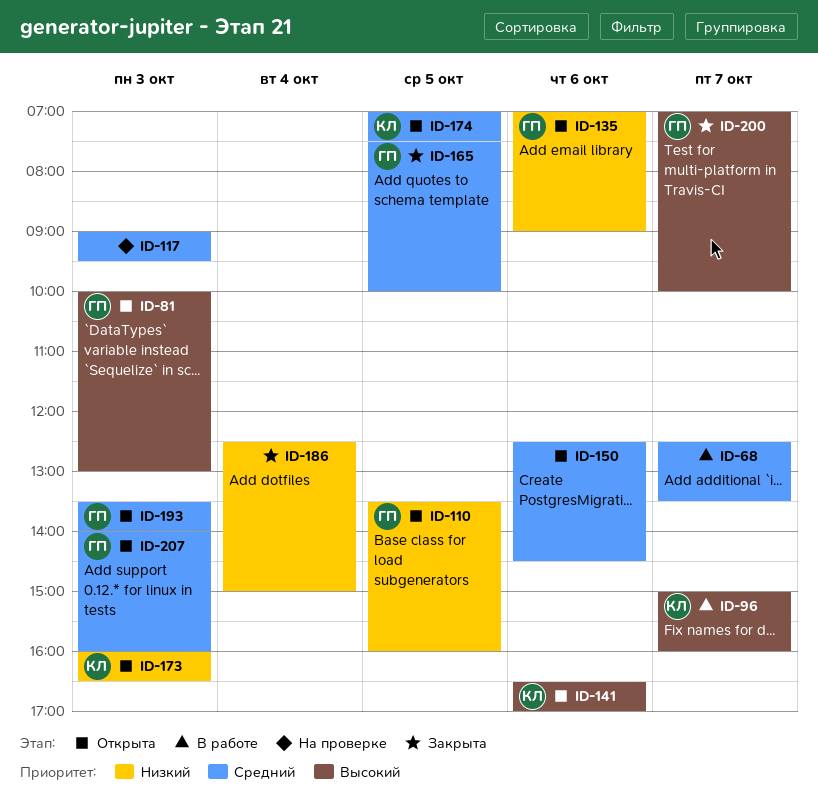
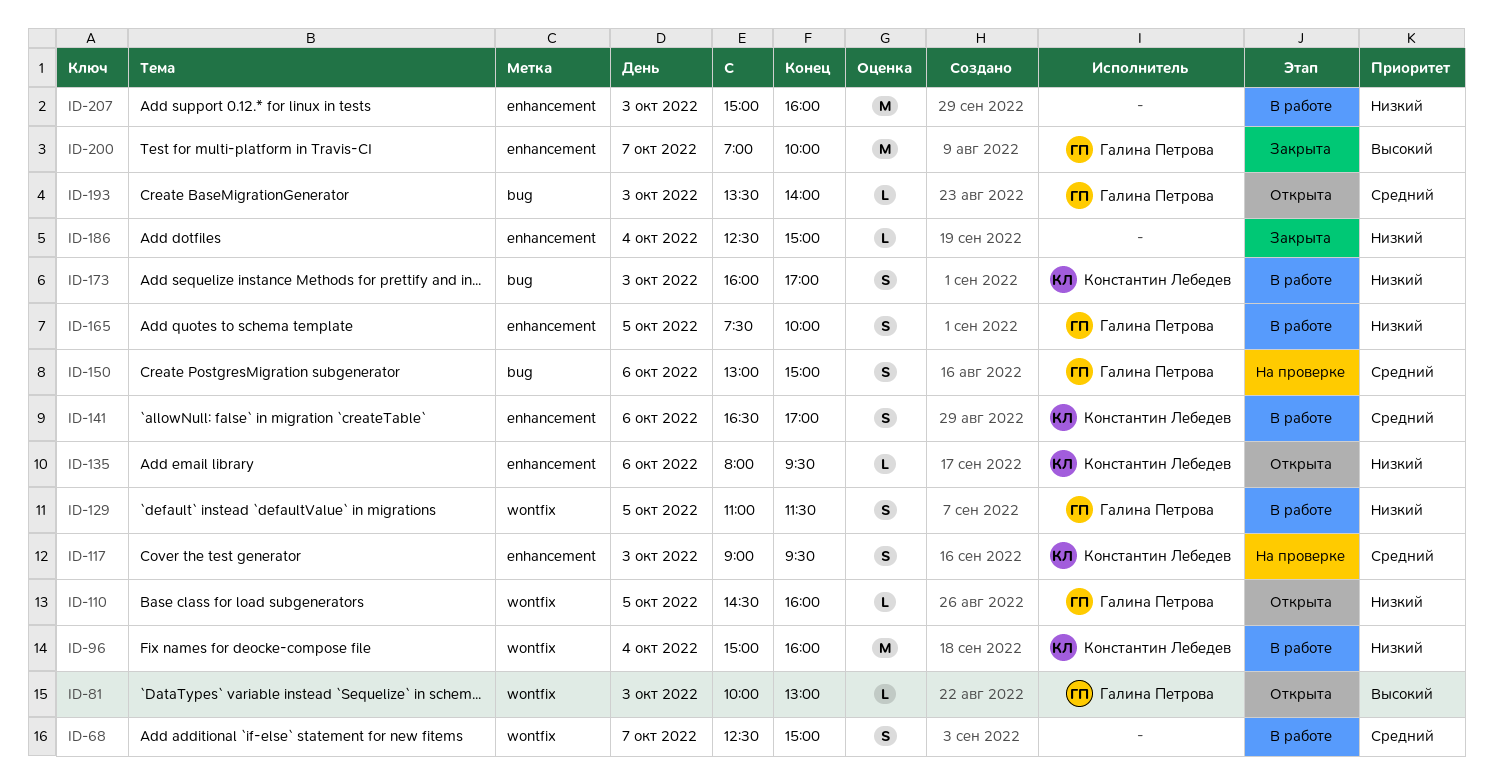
ID-68, ends: 13:30 -> 15:00
ID-96, priority: Высокий -> Низкий
ID-96, day: Oct 7 -> Oct 4
ID-110, begins: 13:30 -> 14:30
ID-117, owner: none -> Константин Лебедев
ID-129: none -> present
ID-135, owner: Галина Петрова -> Константин Лебедев
ID-135, begins: 07:00 -> 08:00
ID-135, ends: 09:00 -> 09:30
ID-141, status: Открыта -> В работе
ID-141, priority: Высокий -> Средний
ID-150, status: Открыта -> На проверке
ID-150, owner: none -> Галина Петрова
ID-150, begins: 12:30 -> 13:00
ID-150, ends: 14:30 -> 15:00
ID-165, status: Закрыта -> В работе
ID-165, priority: Средний -> Низкий
ID-173, status: Открыта -> В работе
ID-173, ends: 16:30 -> 17:00
ID-174: present -> none
ID-207, status: Открыта -> В работе
ID-207, owner: Галина Петрова -> none
ID-207, priority: Средний -> Низкий
ID-207, begins: 14:00 -> 15:00

